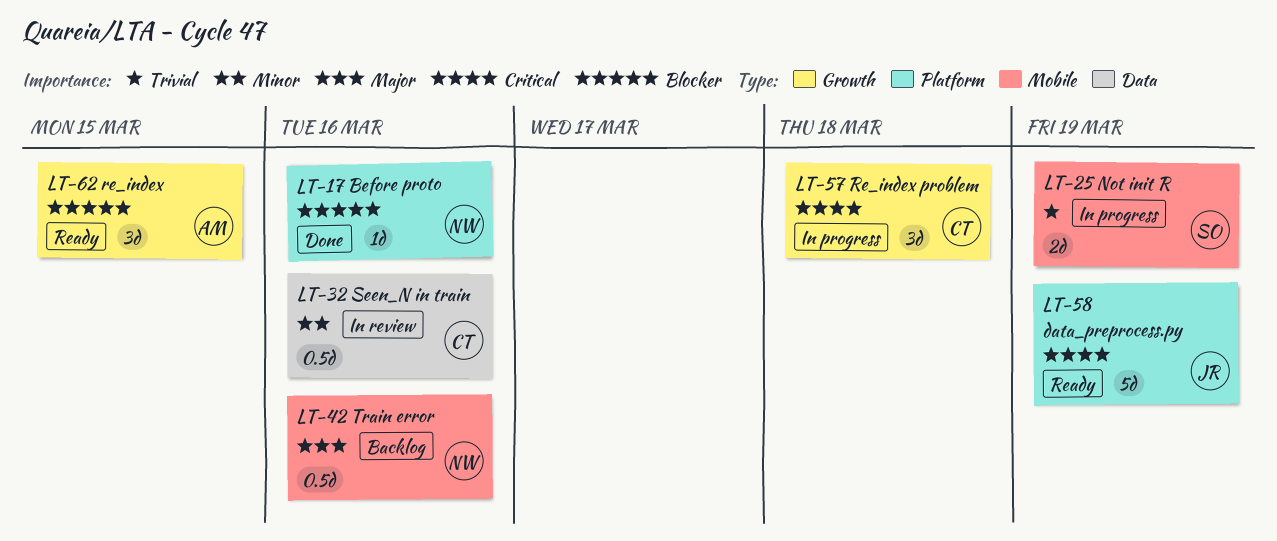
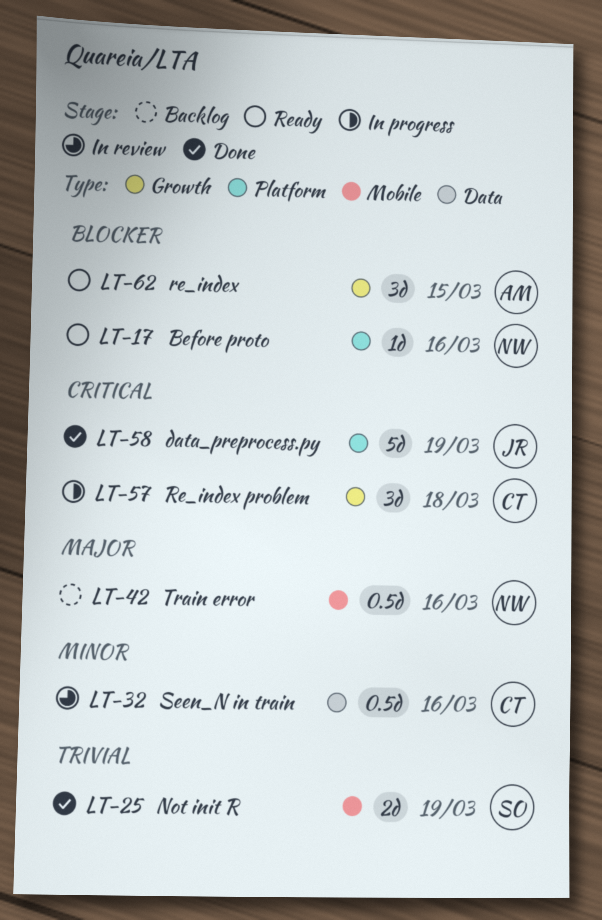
LT-17, status: Done -> Ready
LT-25, status: In progress -> Done
LT-58, status: Ready -> Done

